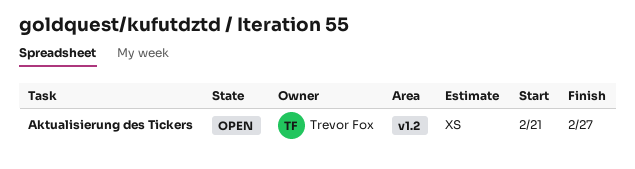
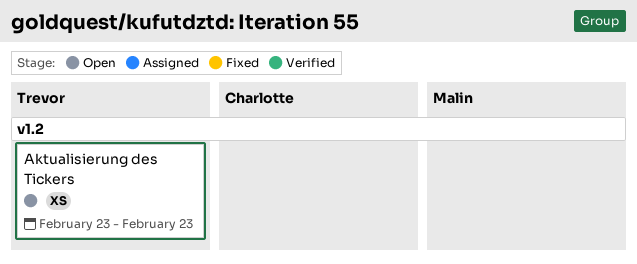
Aktualisierung des Tickers, start: Feb 21 -> Feb 23
Aktualisierung des Tickers, due: Feb 27 -> Feb 23

